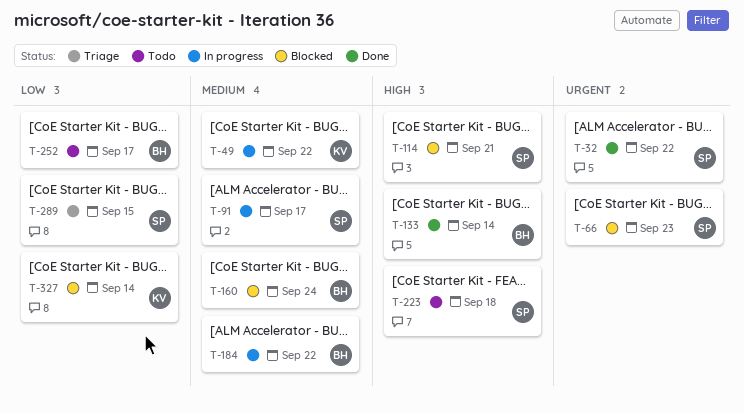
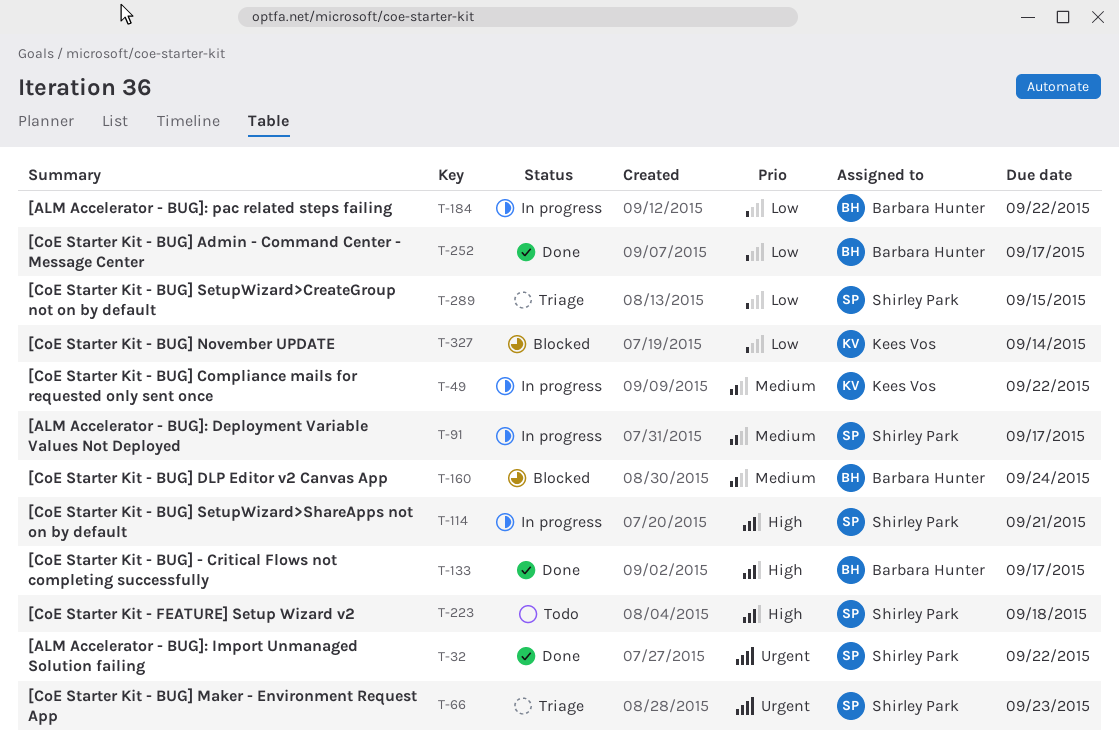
T-66, status: Blocked -> Triage
T-114, status: Blocked -> In progress
T-133, due: Sep 14 -> Sep 17
T-184, priority: Medium -> Low
T-252, status: Todo -> Done

